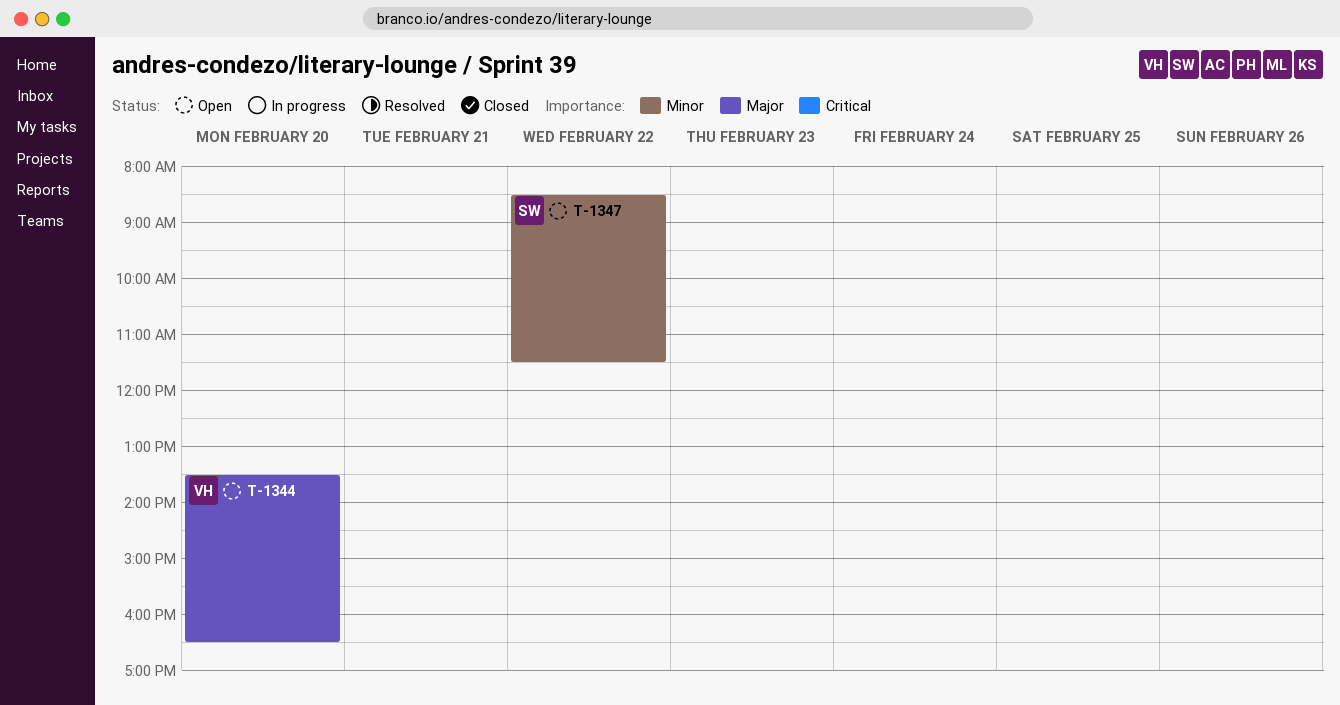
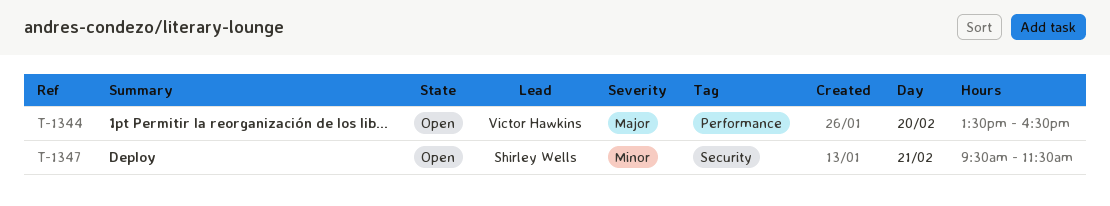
T-1347, day: Feb 22 -> Feb 21
T-1347, begins: 08:30 -> 09:30

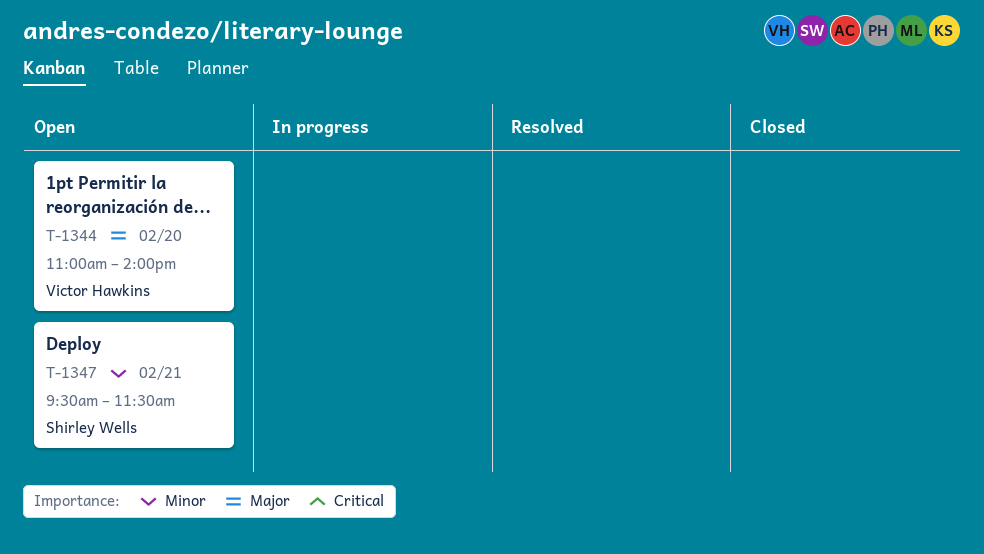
T-1344, begins: 13:30 -> 11:00
T-1344, ends: 16:30 -> 14:00

